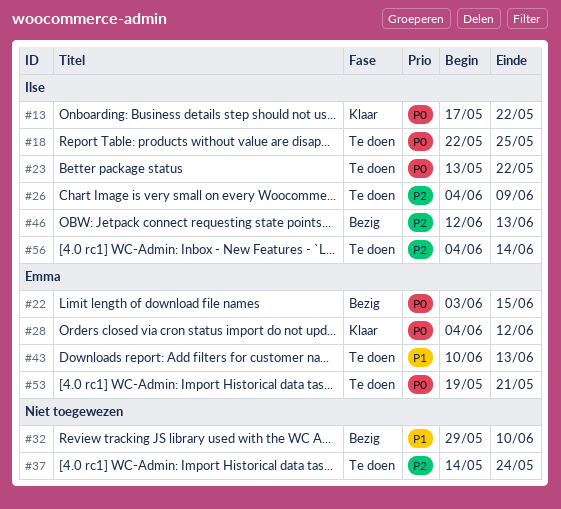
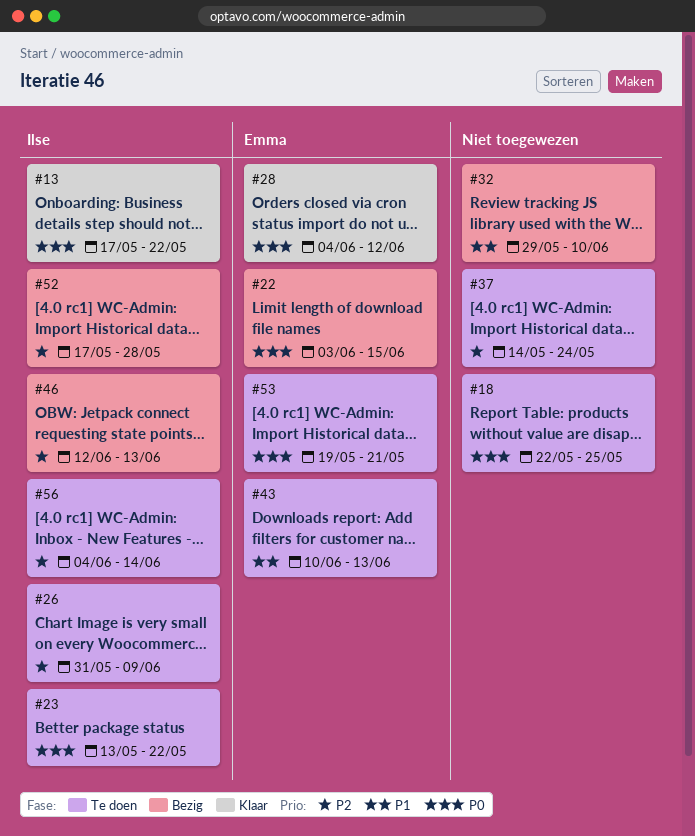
#18, owner: Ilse -> none
#26, start: Jun 4 -> May 31
#52: none -> present

